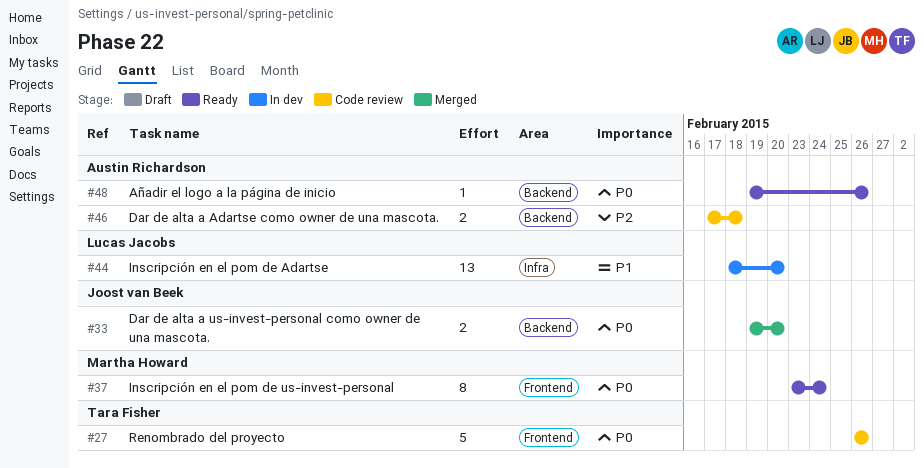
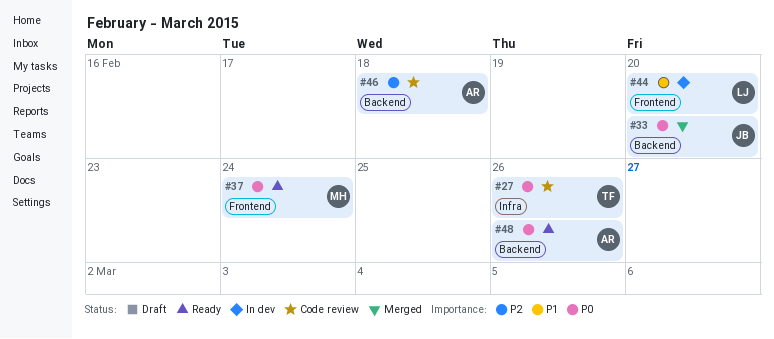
#27, label: Frontend -> Infra
#44, label: Infra -> Frontend

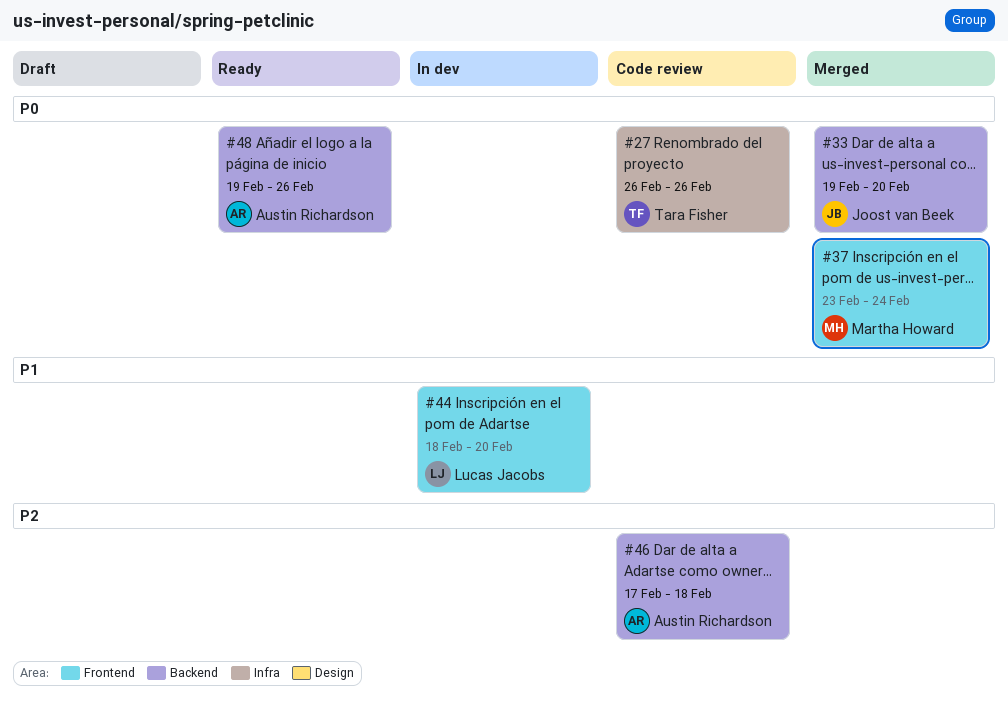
#37, status: Ready -> Merged

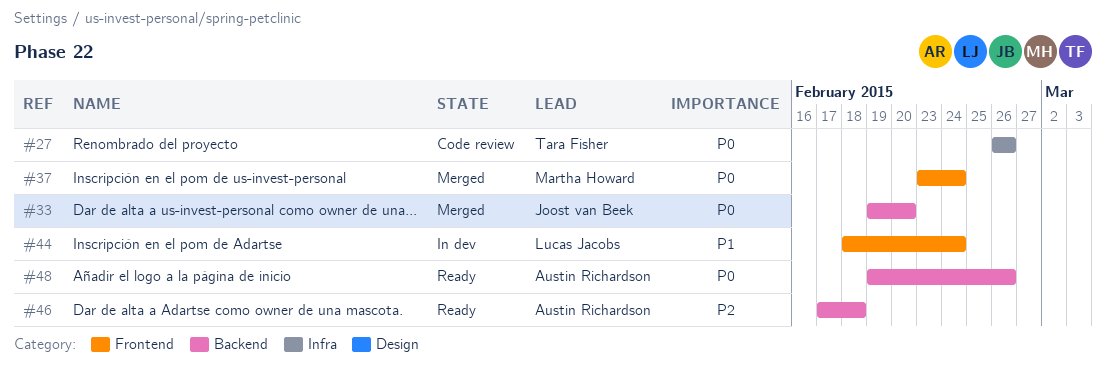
#44, due: Feb 20 -> Feb 24
#46, status: Code review -> Ready

